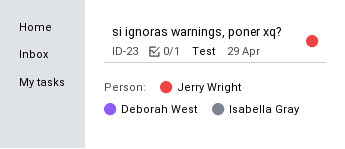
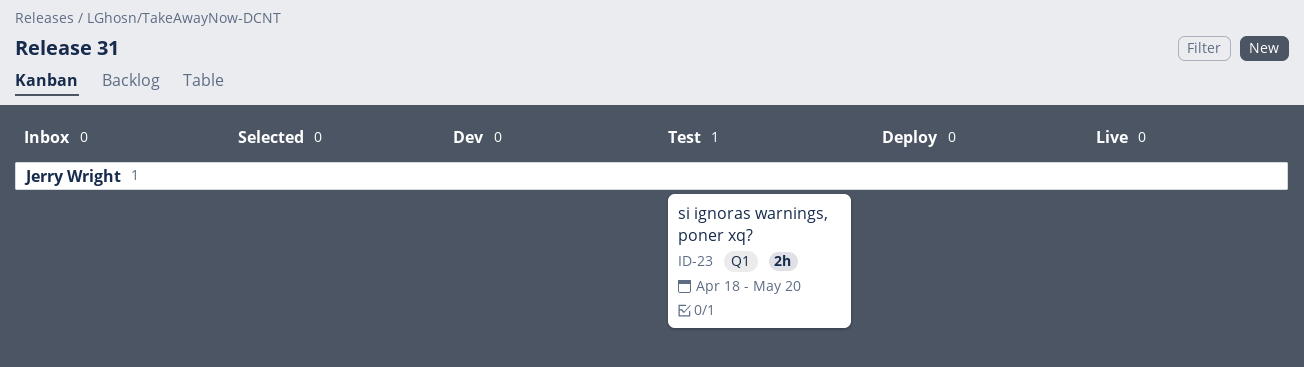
ID-23, due: Apr 29 -> May 20

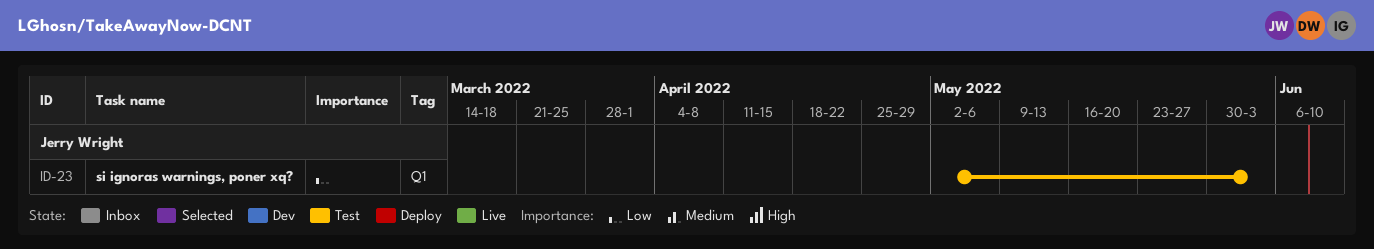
ID-23, start: Apr 18 -> May 2
ID-23, due: May 20 -> Jun 3

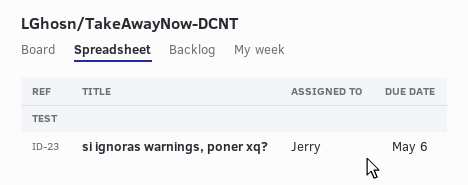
ID-23, due: Jun 3 -> May 6

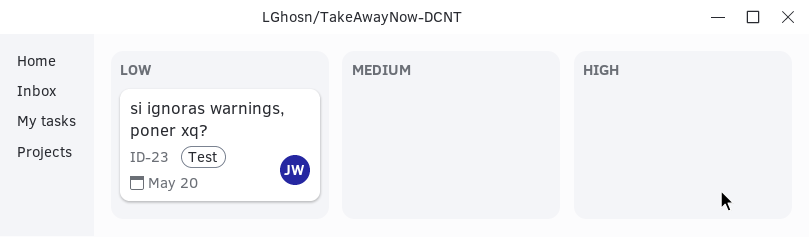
ID-23, due: May 6 -> May 20

